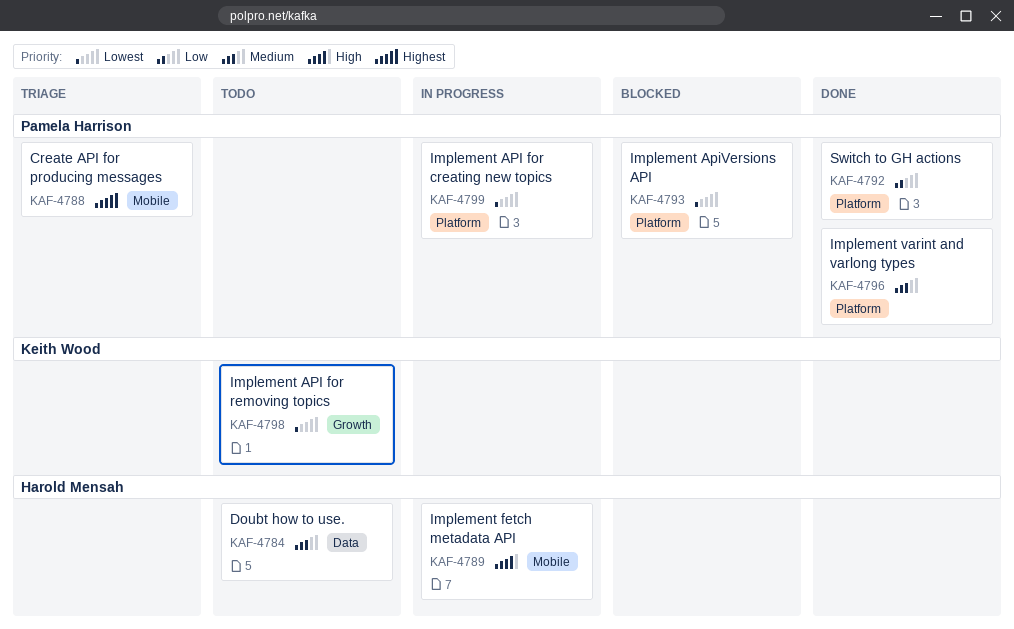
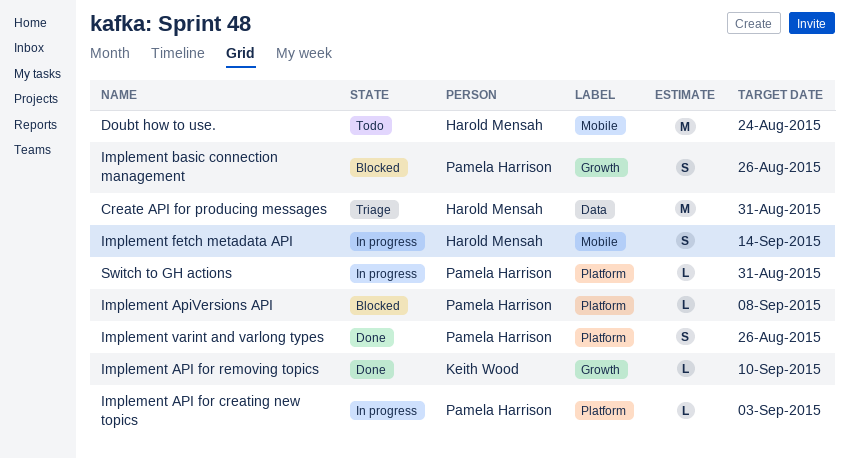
Create API for producing messages, owner: Pamela Harrison -> Harold Mensah
Create API for producing messages, label: Mobile -> Data
Doubt how to use., label: Data -> Mobile
Implement API for removing topics, status: Todo -> Done
Implement basic connection management: none -> present
Switch to GH actions, status: Done -> In progress

